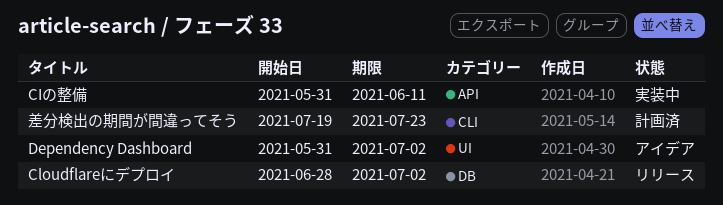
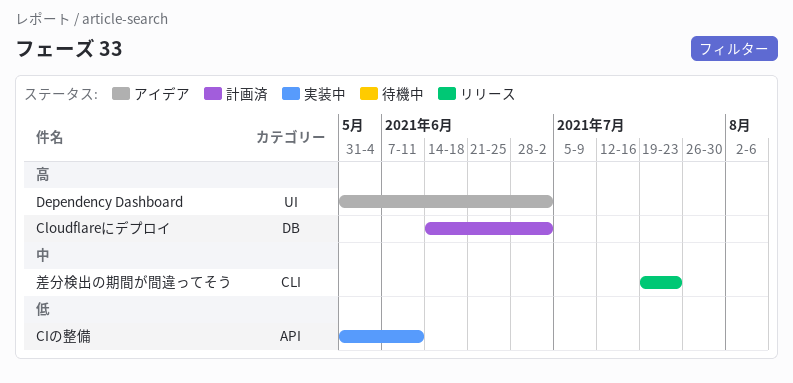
Cloudflareにデプロイ, status: リリース -> 計画済
Cloudflareにデプロイ, start: Jun 28 -> Jun 14
差分検出の期間が間違ってそう, status: 計画済 -> リリース

